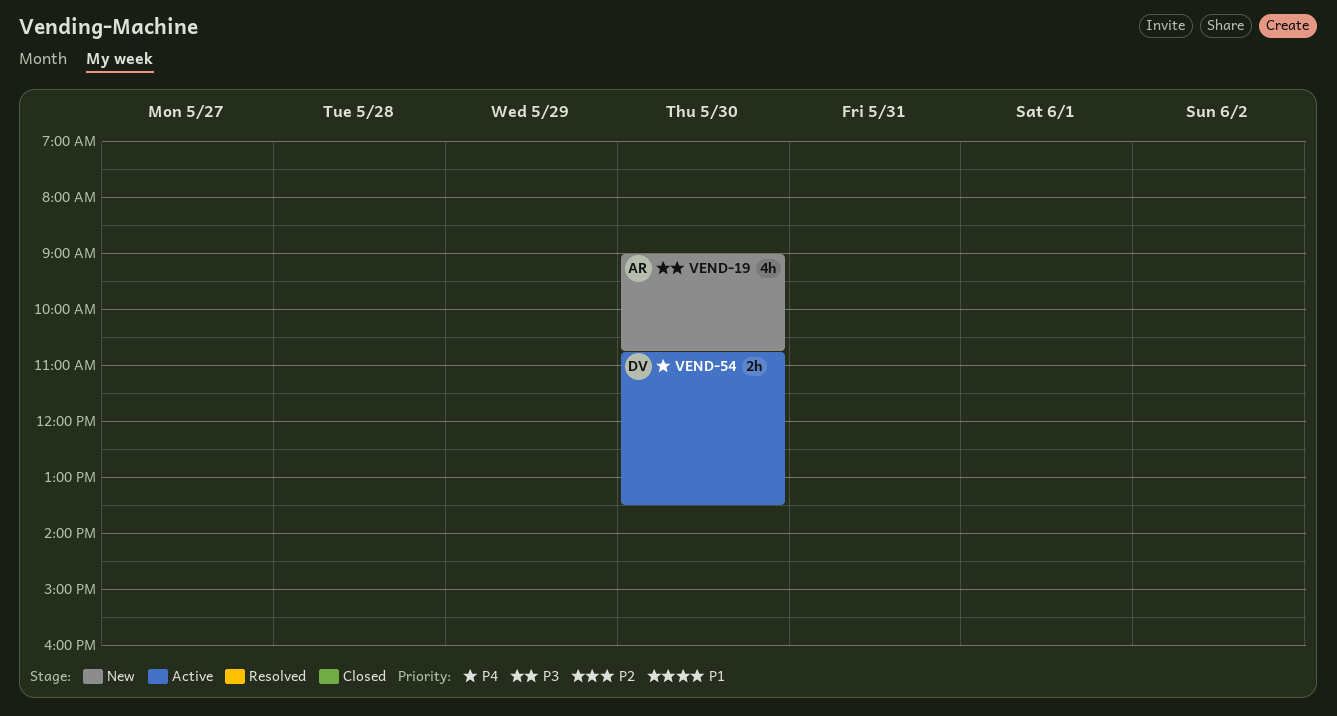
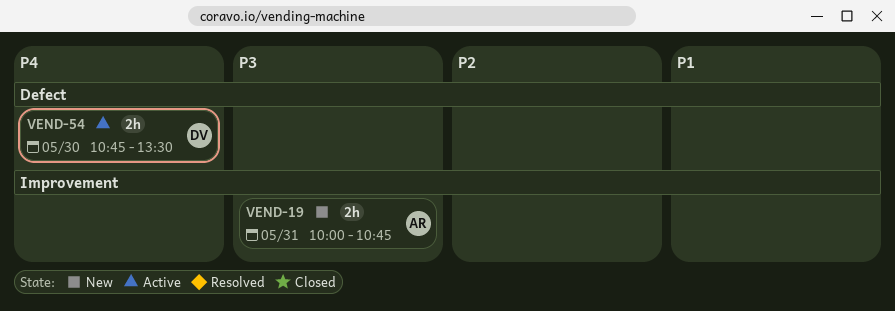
VEND-19, estimate: 4h -> 2h
VEND-19, day: May 30 -> May 31
VEND-19, begins: 09:00 -> 10:00

